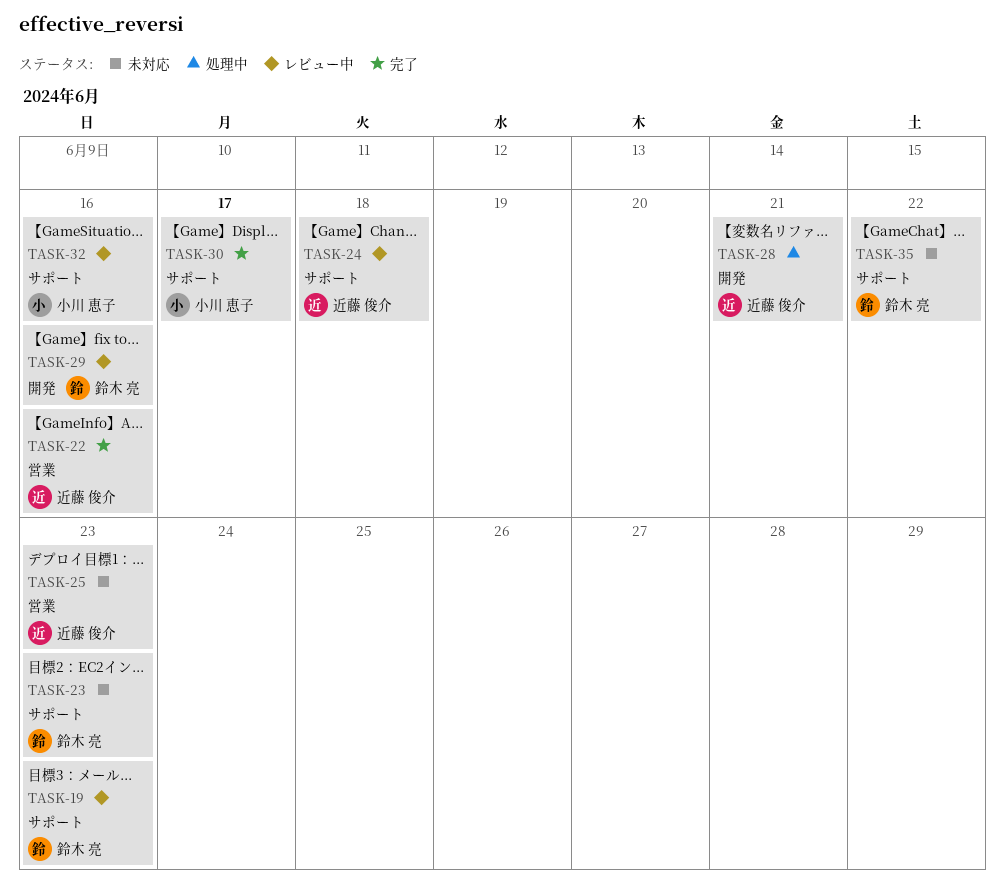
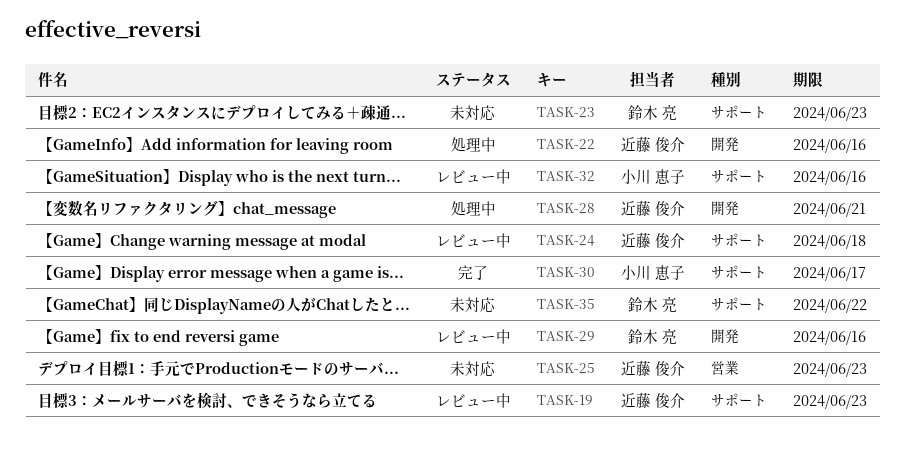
TASK-19, owner: 鈴木 亮 -> 近藤 俊介
TASK-22, status: 完了 -> 処理中
TASK-22, label: 営業 -> 開発

